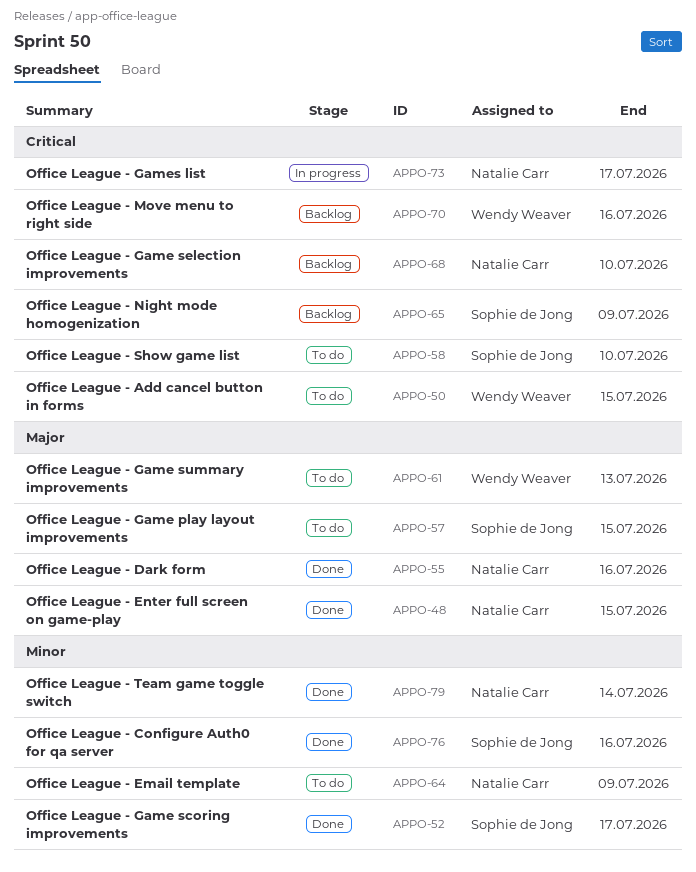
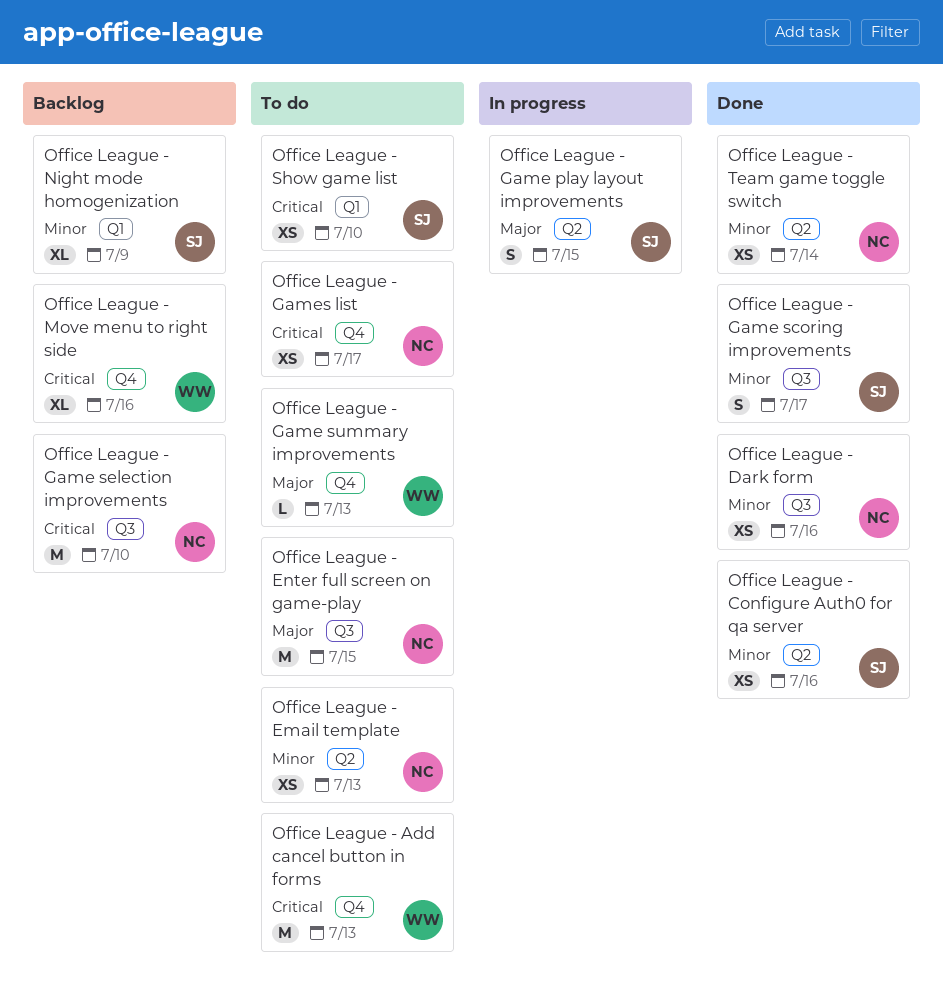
Office League - Add cancel button in forms, due: Jul 15 -> Jul 13
Office League - Dark form, priority: Major -> Minor
Office League - Email template, due: Jul 9 -> Jul 13
Office League - Enter full screen on game-play, status: Done -> To do
Office League - Game play layout improvements, status: To do -> In progress
Office League - Games list, status: In progress -> To do
Office League - Night mode homogenization, priority: Critical -> Minor

